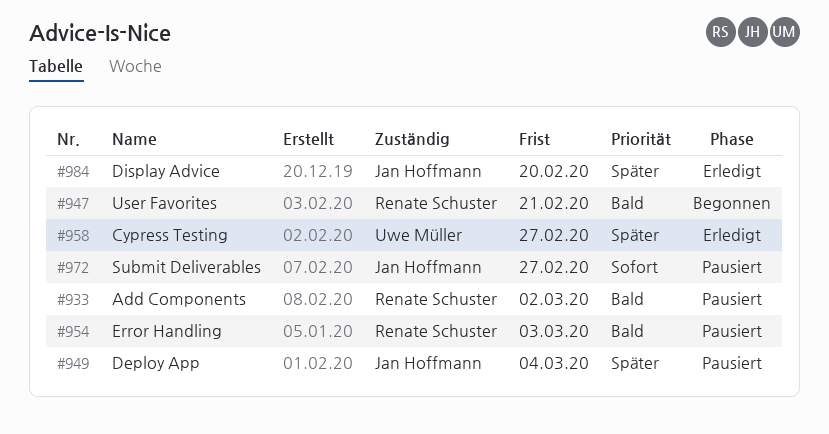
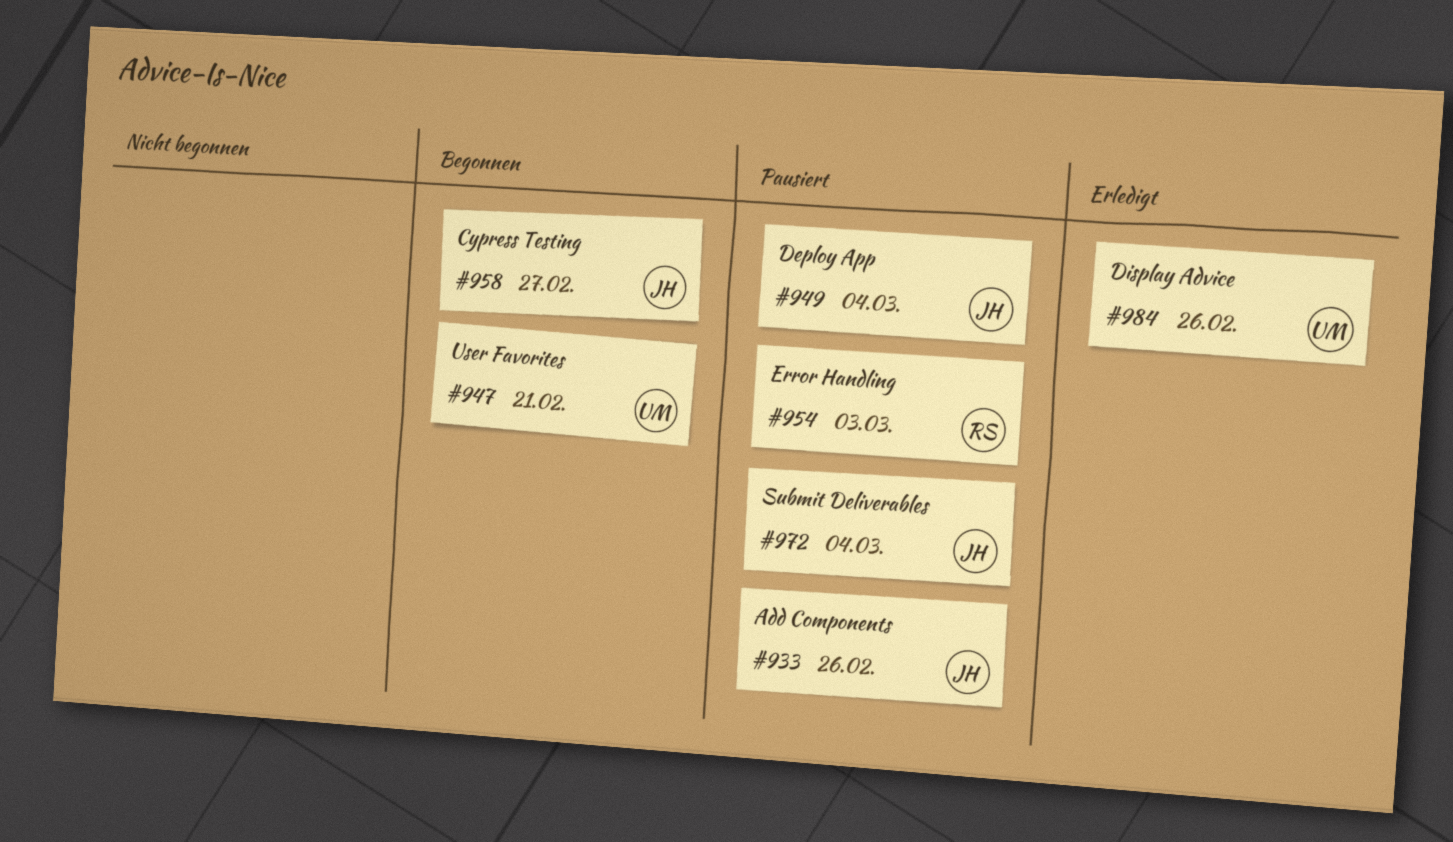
#933, owner: Renate Schuster -> Jan Hoffmann
#933, due: Mar 2 -> Feb 26
#947, owner: Renate Schuster -> Uwe Müller
#958, status: Erledigt -> Begonnen
#958, owner: Uwe Müller -> Jan Hoffmann
#972, due: Feb 27 -> Mar 4
#984, owner: Jan Hoffmann -> Uwe Müller
#984, due: Feb 20 -> Feb 26

